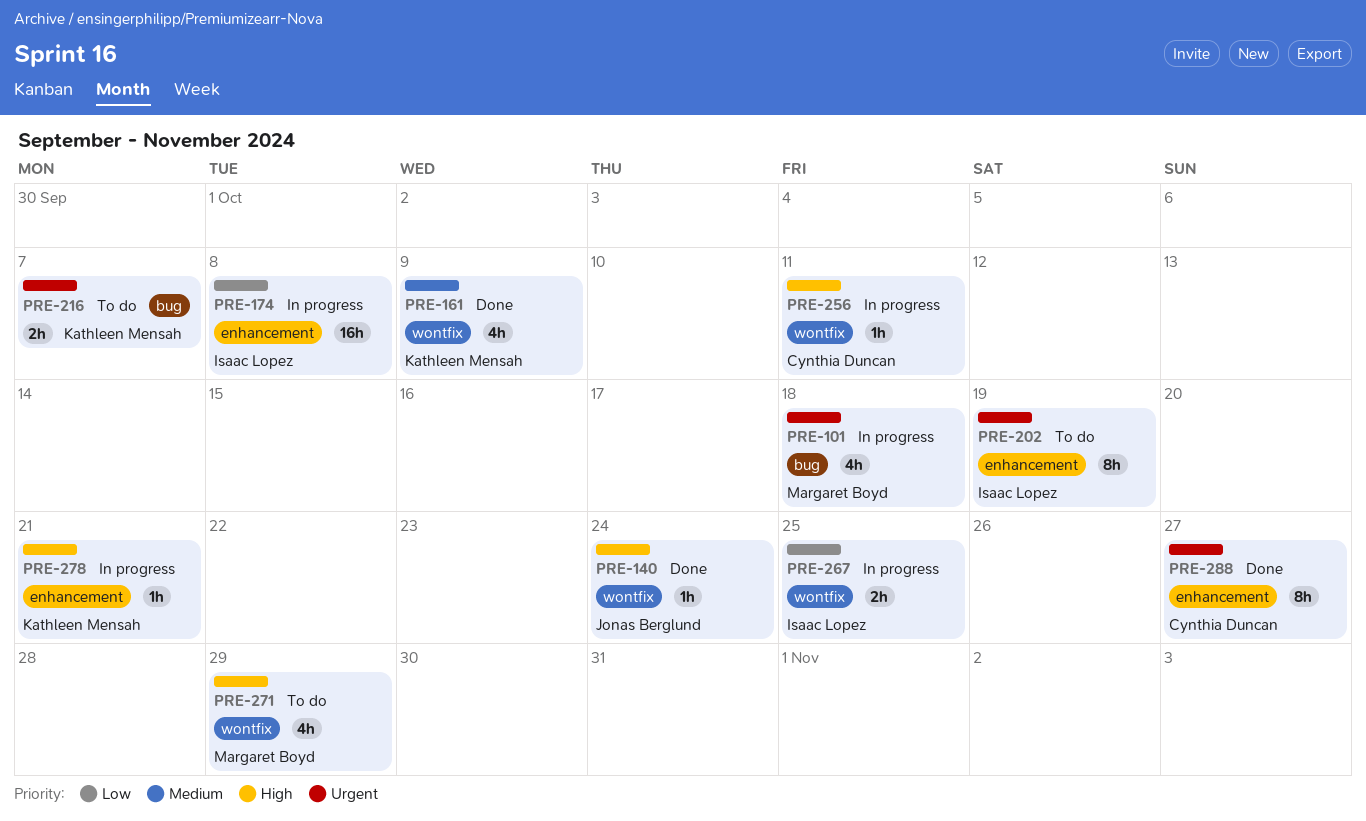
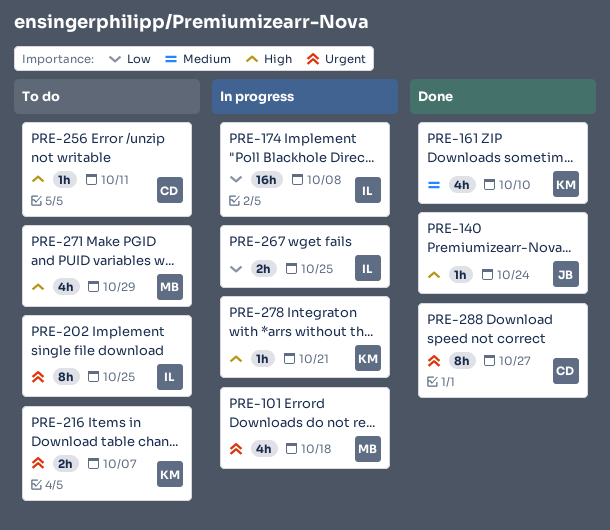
PRE-161, due: Oct 9 -> Oct 10
PRE-202, due: Oct 19 -> Oct 25
PRE-256, status: In progress -> To do

